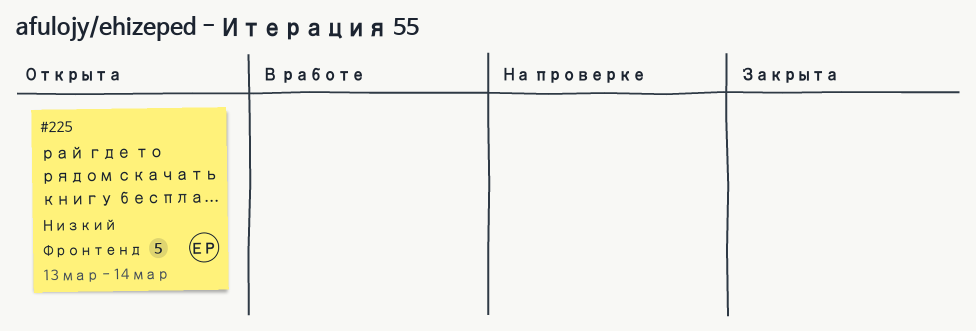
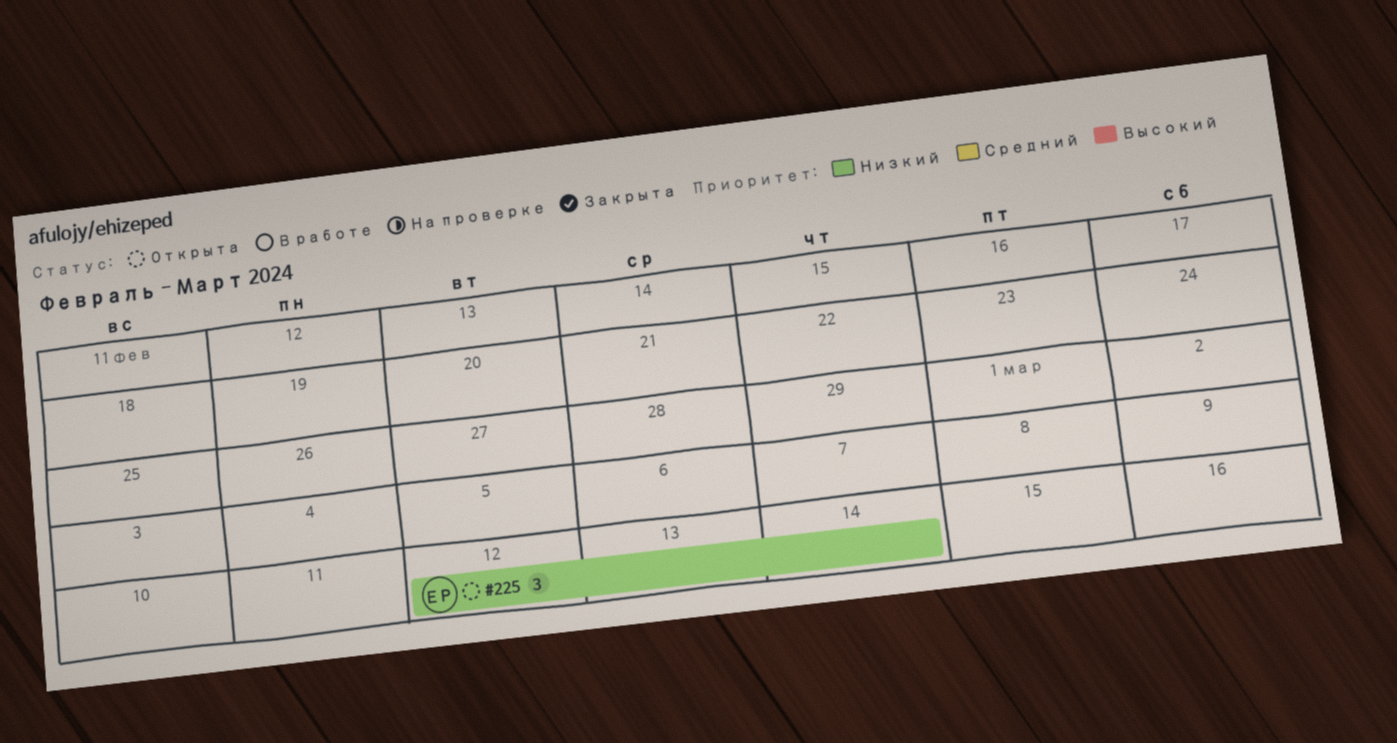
#225, estimate: 5 -> 3
#225, start: Mar 13 -> Mar 12

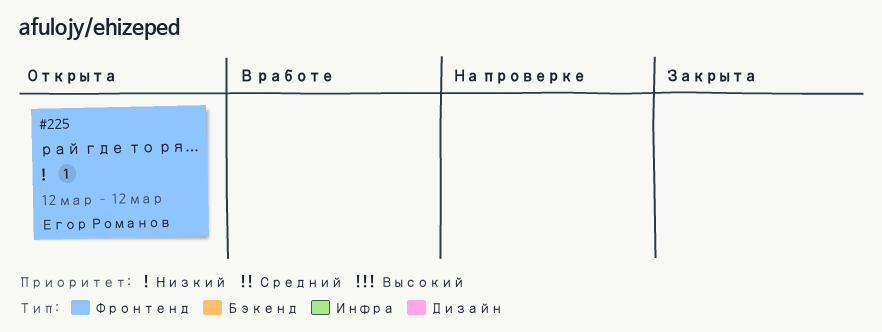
#225, estimate: 3 -> 1
#225, due: Mar 14 -> Mar 12

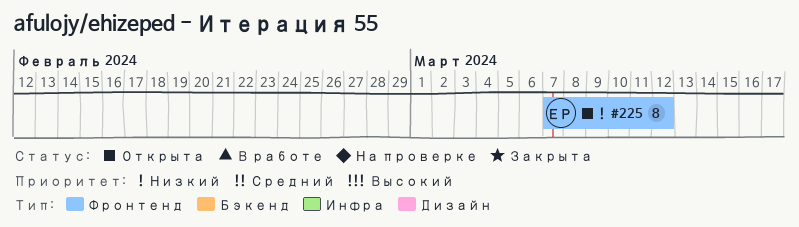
#225, estimate: 1 -> 8
#225, start: Mar 12 -> Mar 7

